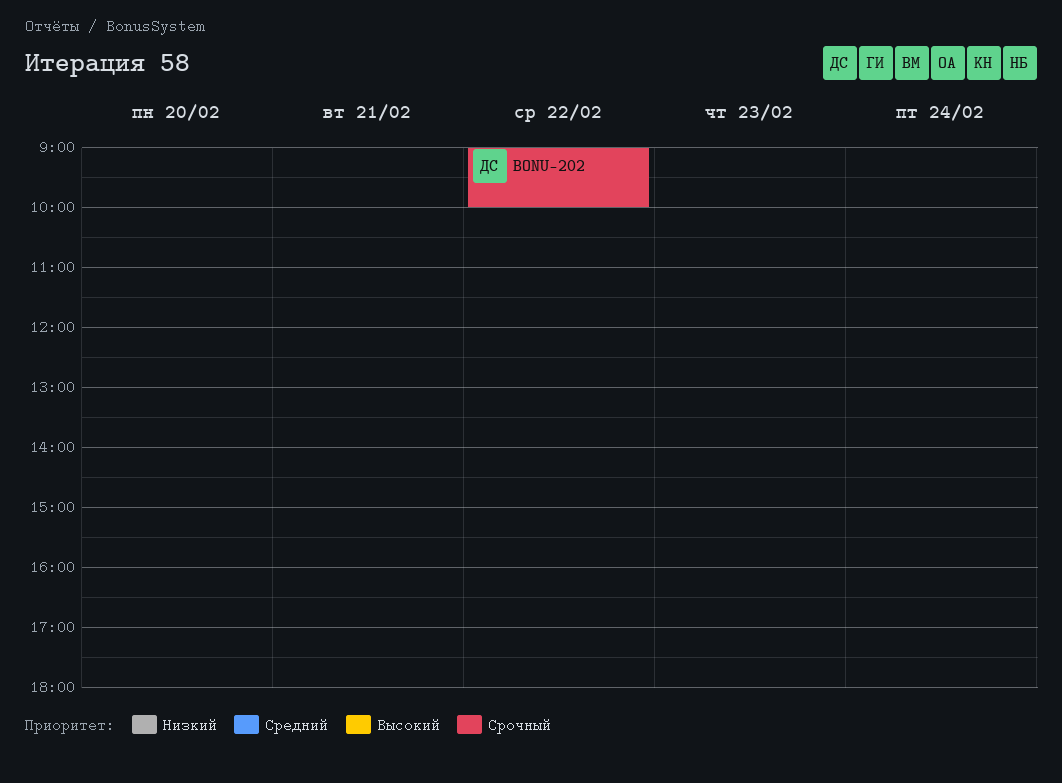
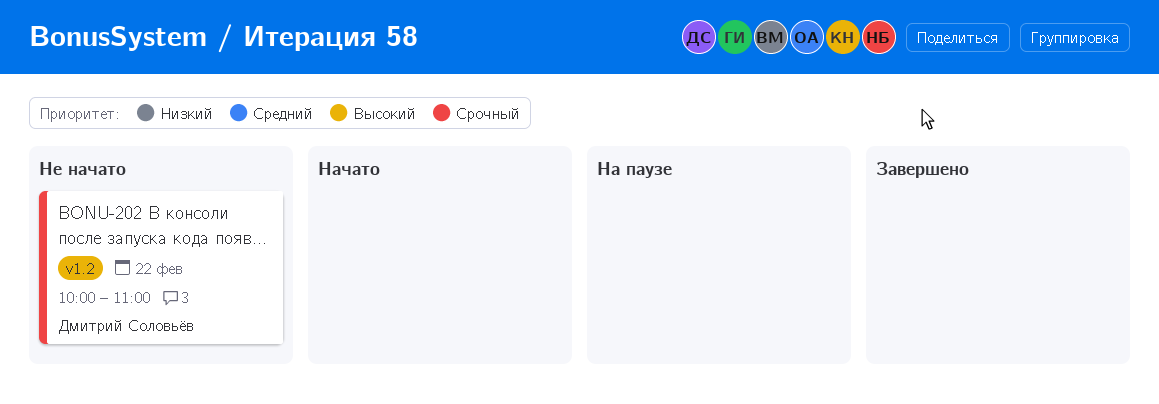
BONU-202, begins: 09:00 -> 10:00
BONU-202, ends: 10:00 -> 11:00

